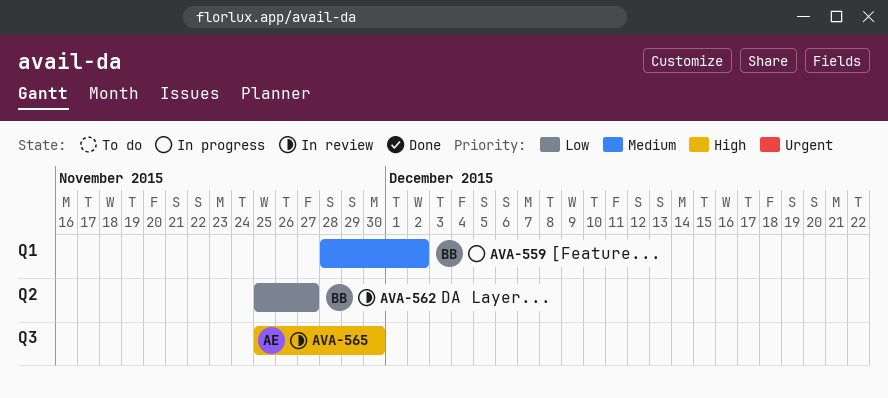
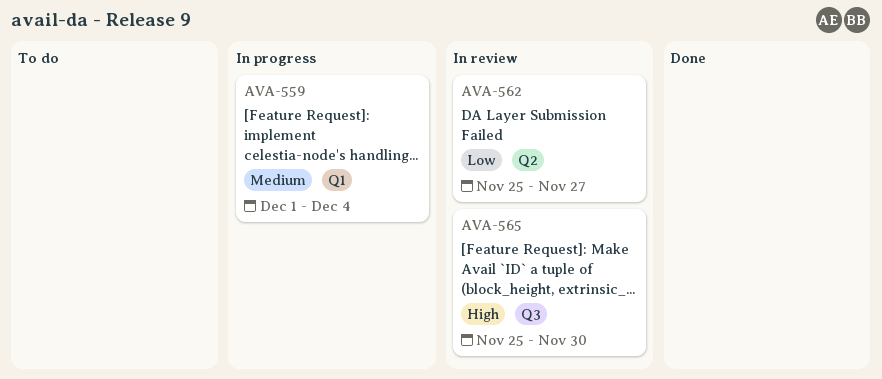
AVA-559, start: Nov 28 -> Dec 1
AVA-559, due: Dec 2 -> Dec 4

